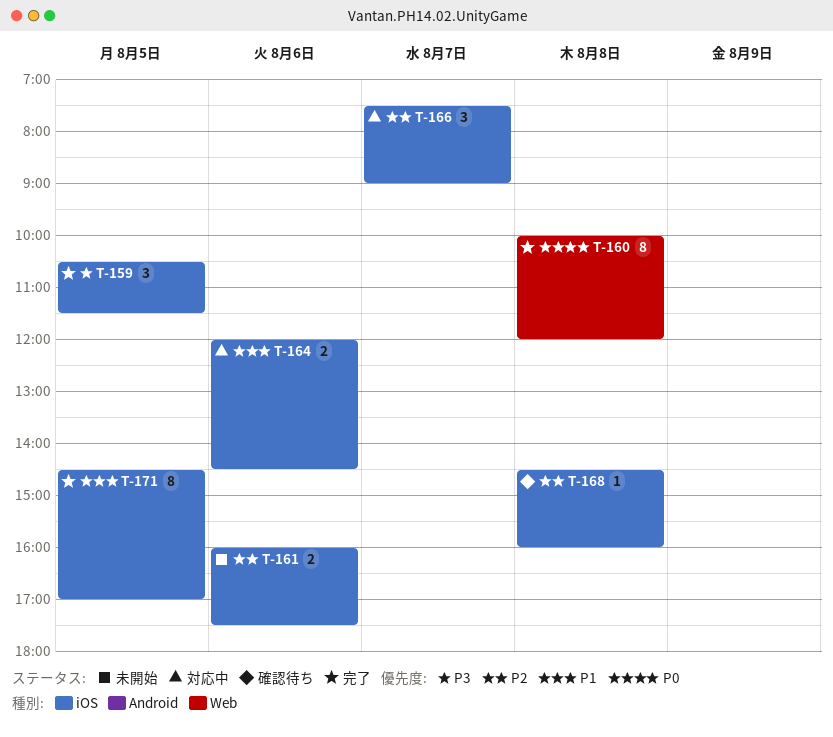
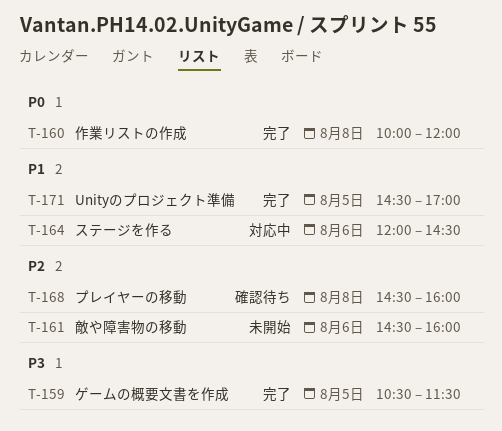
T-161, begins: 16:00 -> 14:30
T-161, ends: 17:30 -> 16:00
T-166: present -> none

